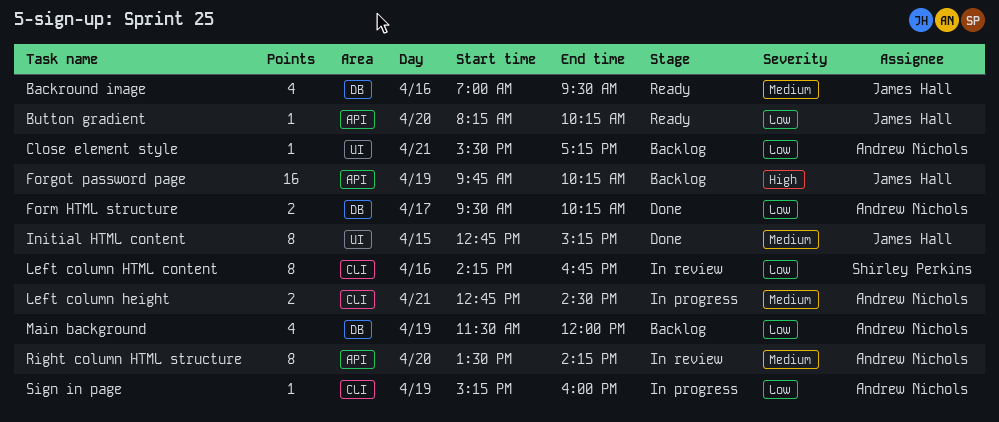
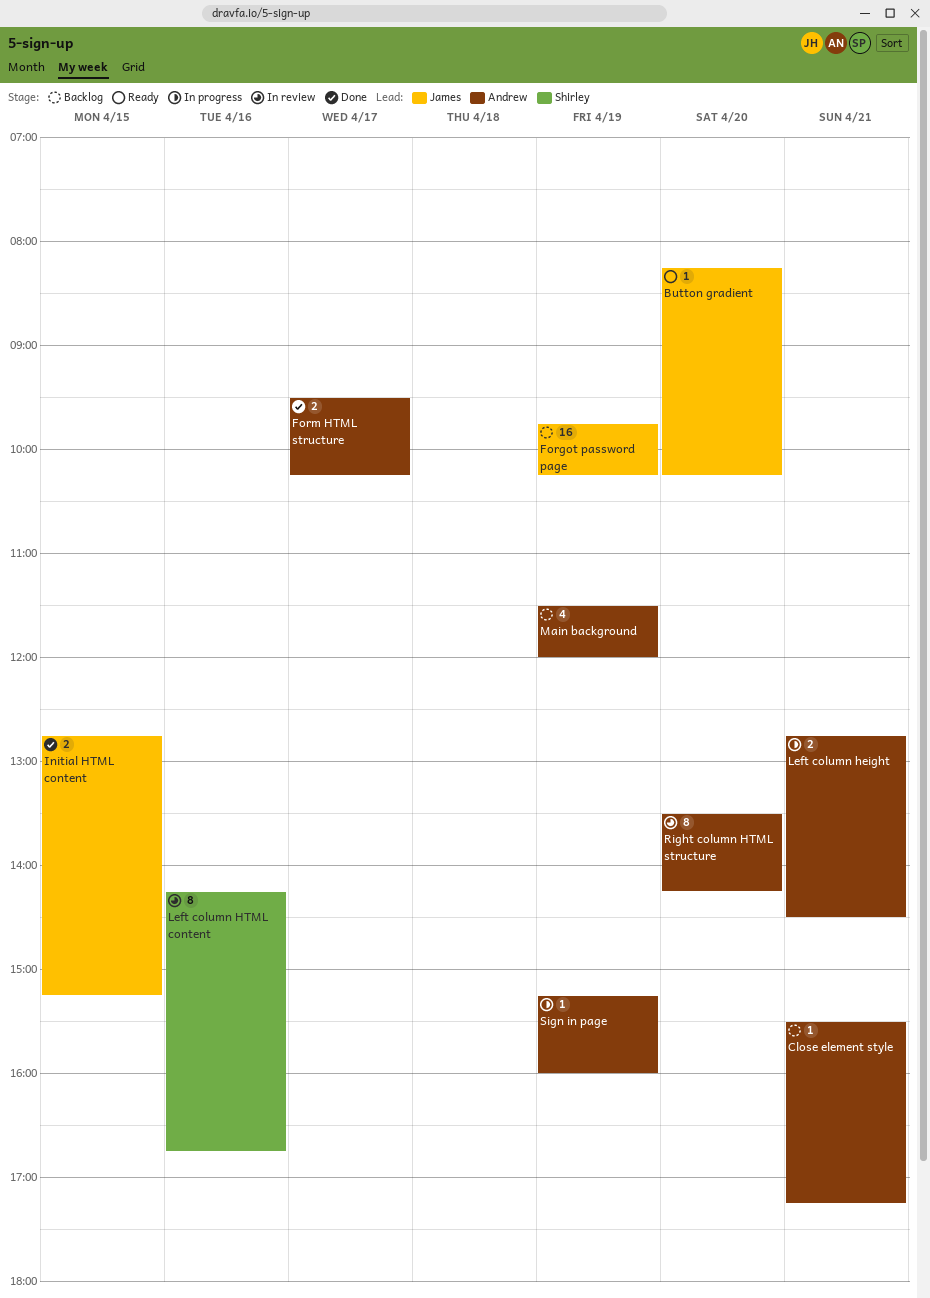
Backround image: present -> none
Initial HTML content, estimate: 8 -> 2

